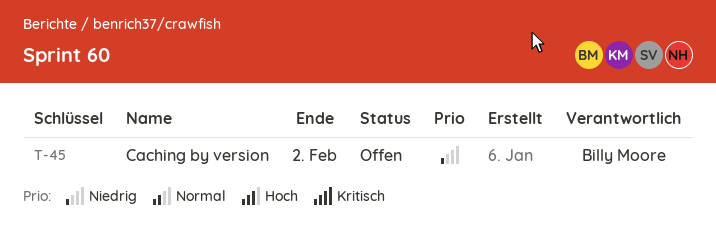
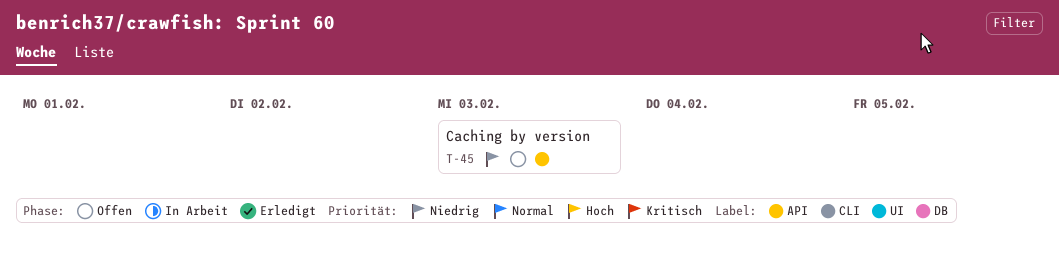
T-45, due: Feb 2 -> Feb 3

